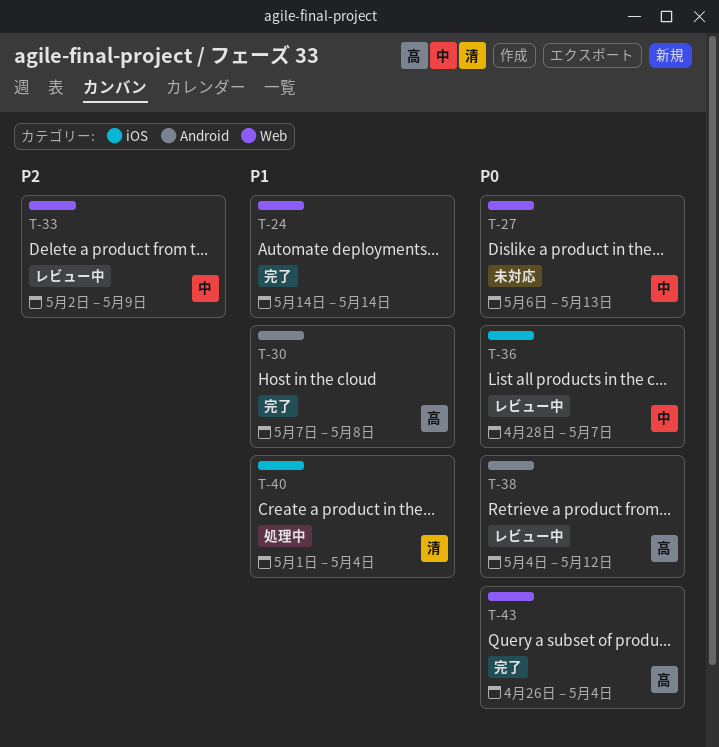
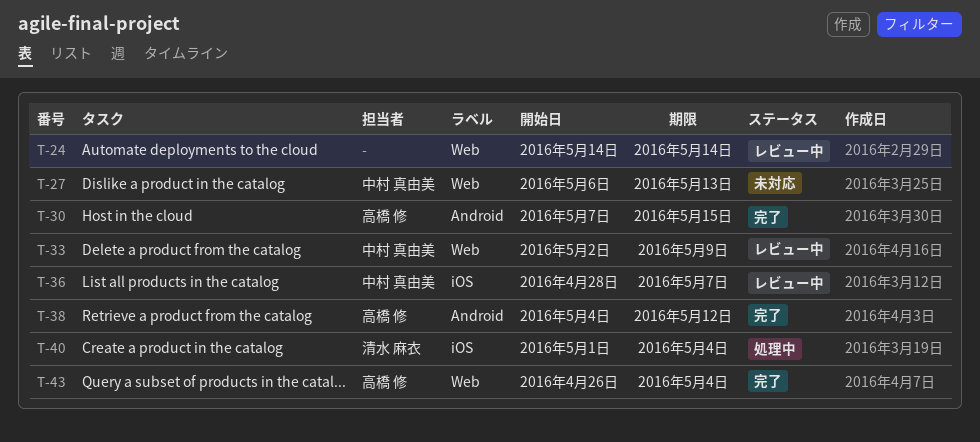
T-24, status: 完了 -> レビュー中
T-30, due: May 8 -> May 15
T-38, status: レビュー中 -> 完了

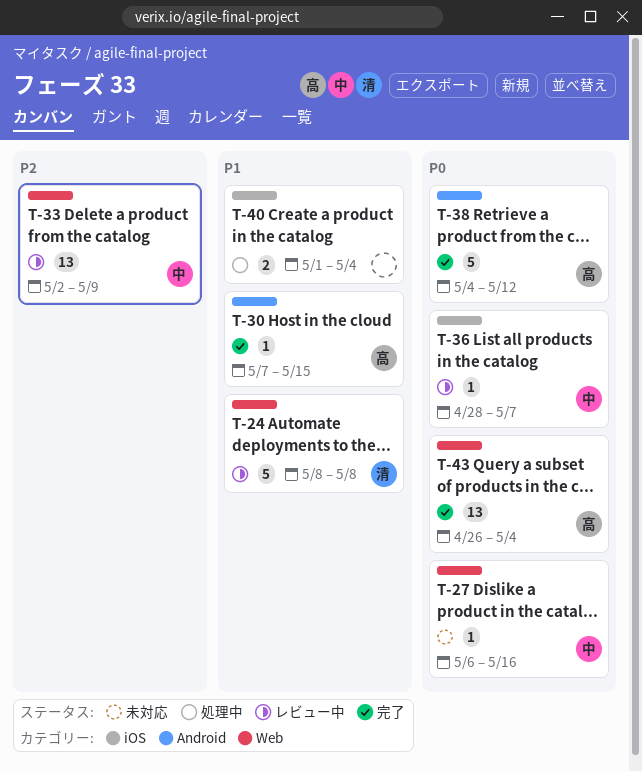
T-24, owner: none -> 清水 麻衣
T-24, start: May 14 -> May 8
T-24, due: May 14 -> May 8
T-27, due: May 13 -> May 16
T-40, owner: 清水 麻衣 -> none

